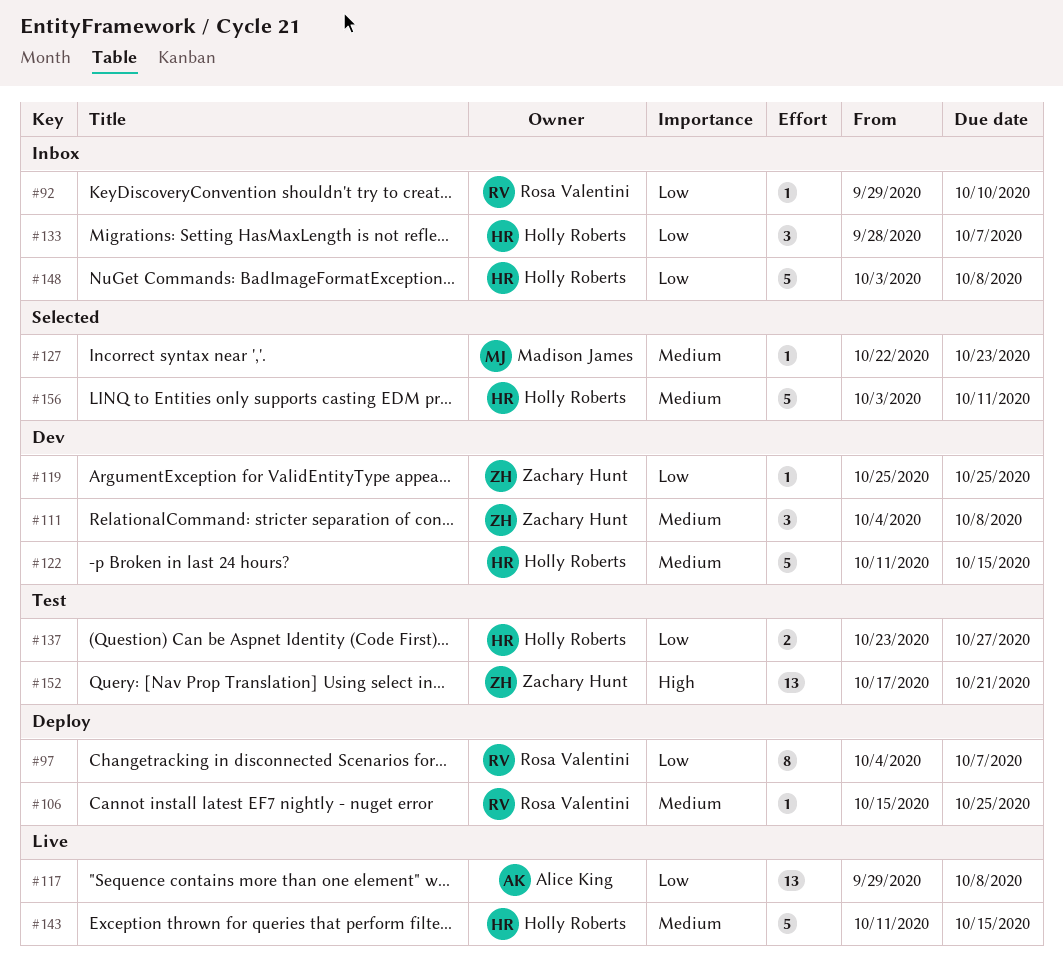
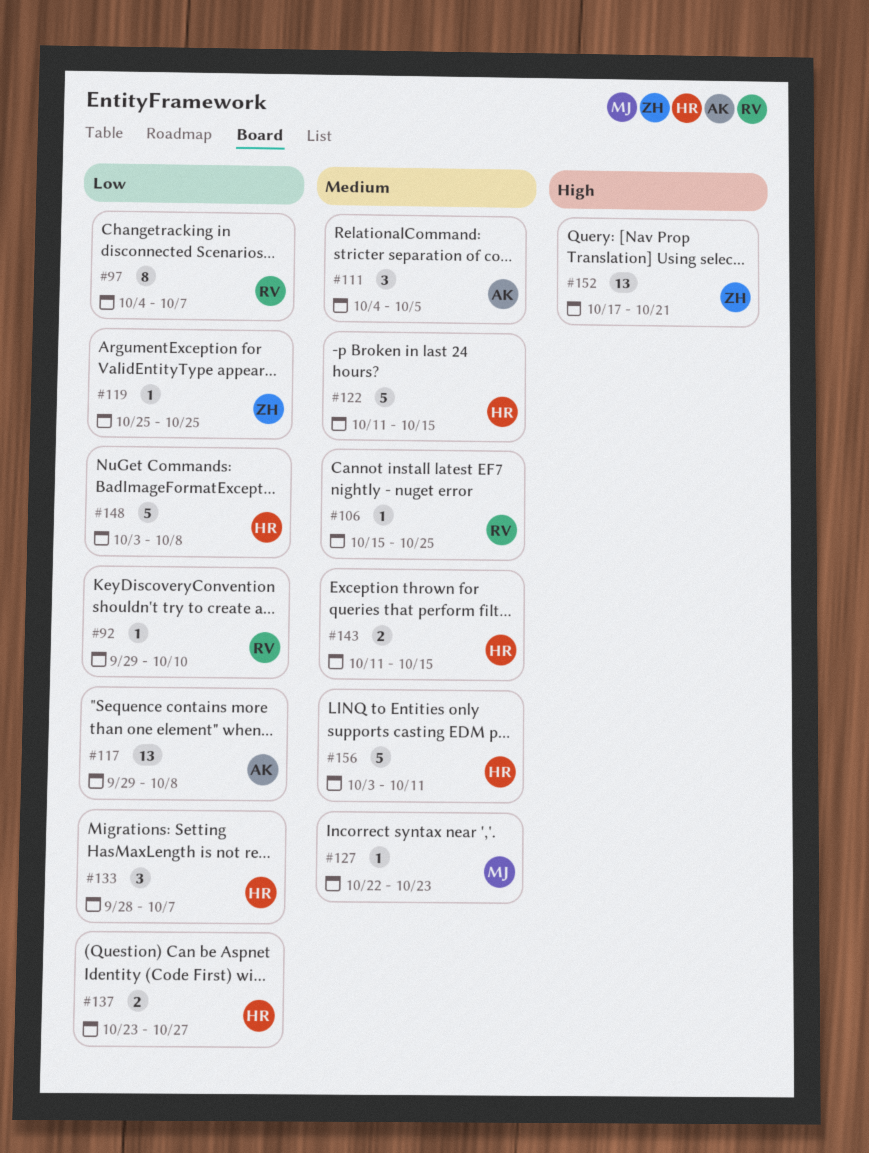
#111, owner: Zachary Hunt -> Alice King
#111, due: Oct 8 -> Oct 5
#143, estimate: 5 -> 2

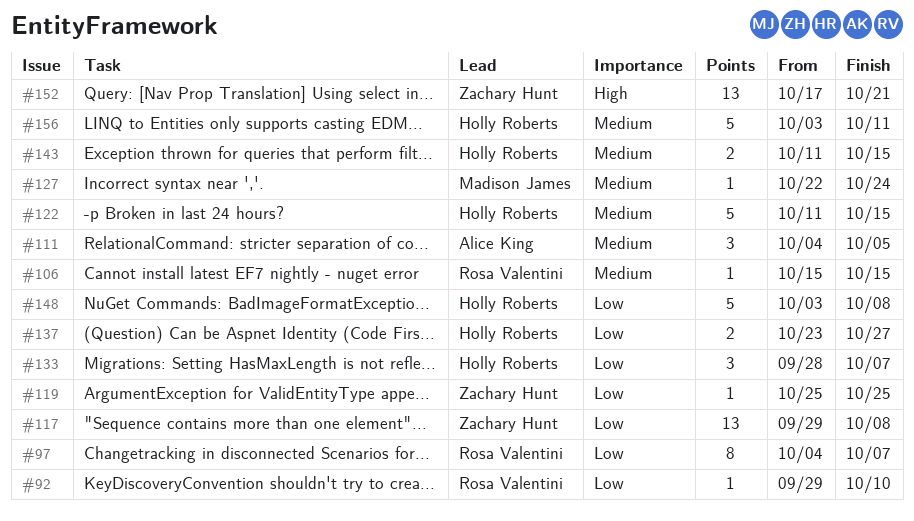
#106, due: Oct 25 -> Oct 15
#117, owner: Alice King -> Zachary Hunt
#127, due: Oct 23 -> Oct 24

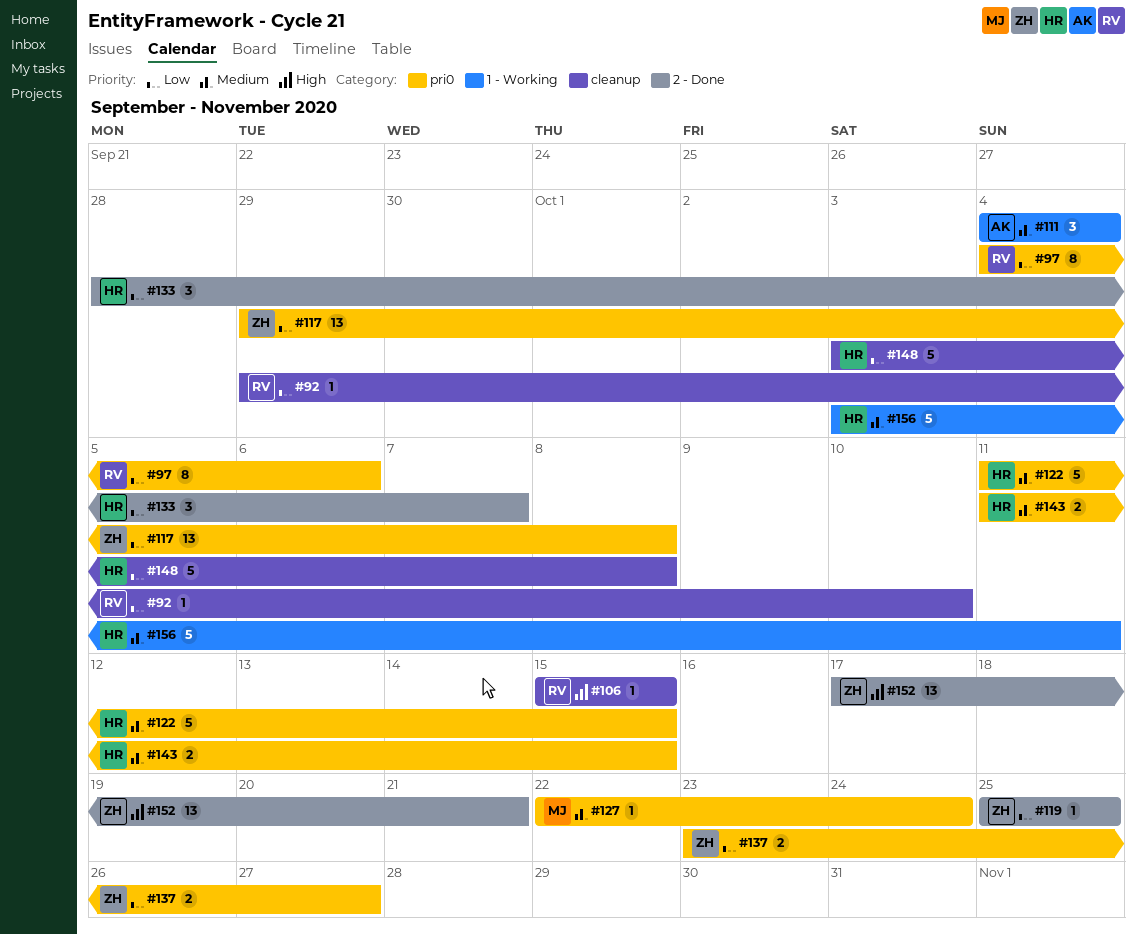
#97, due: Oct 7 -> Oct 6
#106, priority: Medium -> High
#111, due: Oct 5 -> Oct 4
#137, owner: Holly Roberts -> Zachary Hunt

